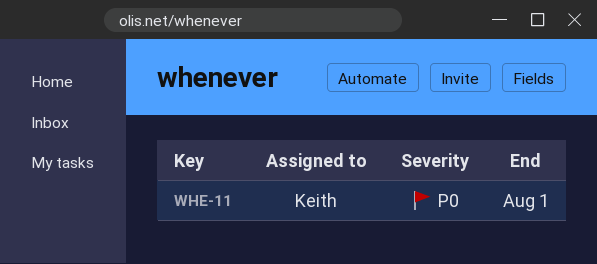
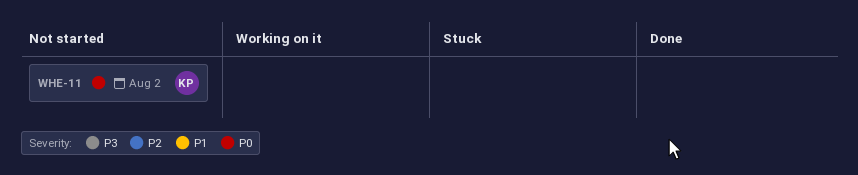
WHE-11, due: Aug 1 -> Aug 2

